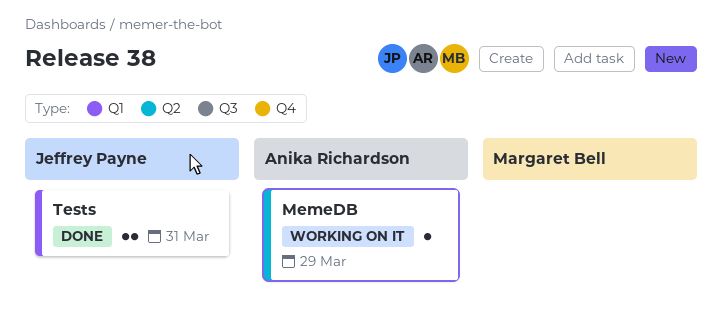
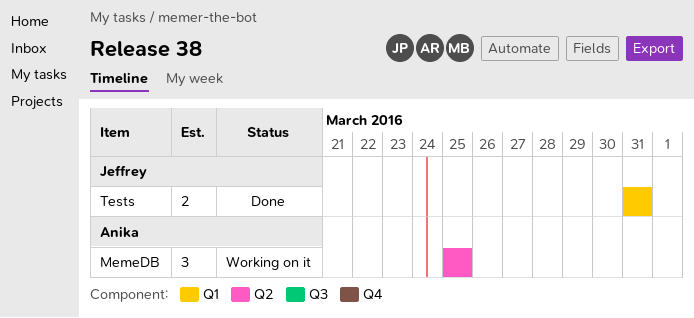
MemeDB, estimate: 1 -> 3
MemeDB, due: Mar 29 -> Mar 25

